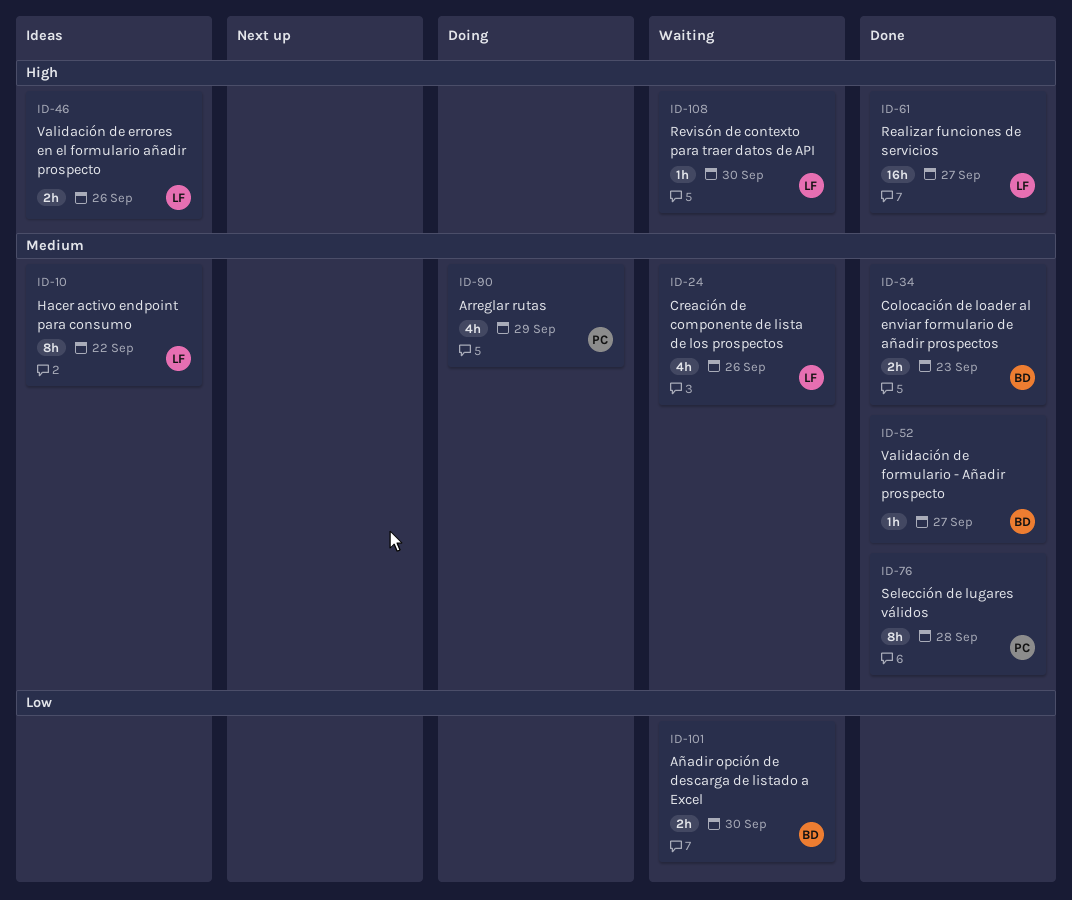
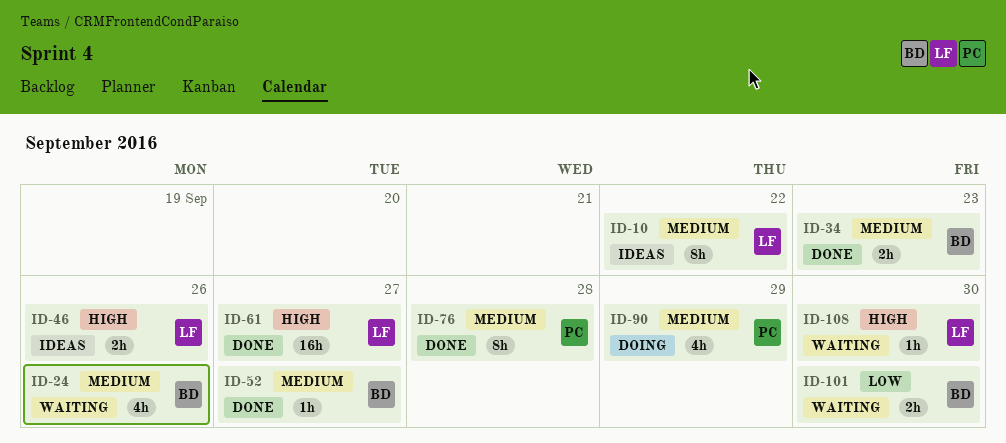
ID-24, owner: LF -> BD

